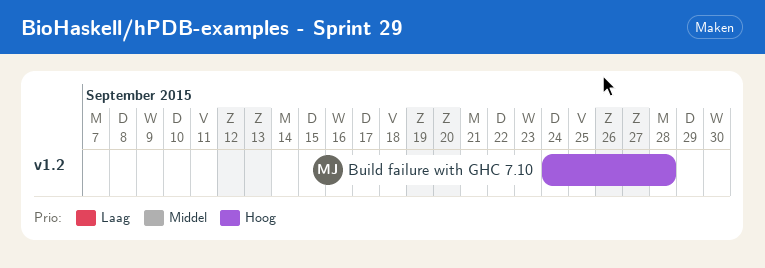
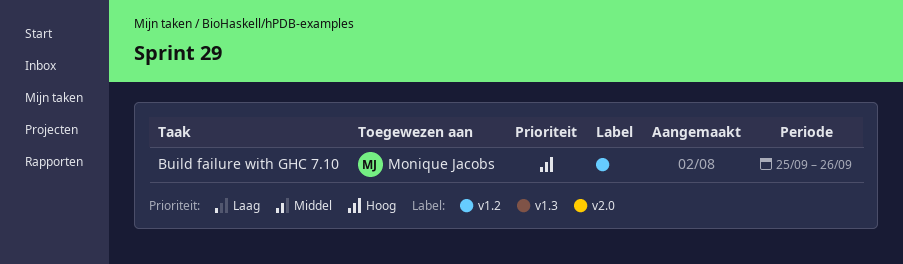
Build failure with GHC 7.10, start: Sep 24 -> Sep 25
Build failure with GHC 7.10, due: Sep 28 -> Sep 26

